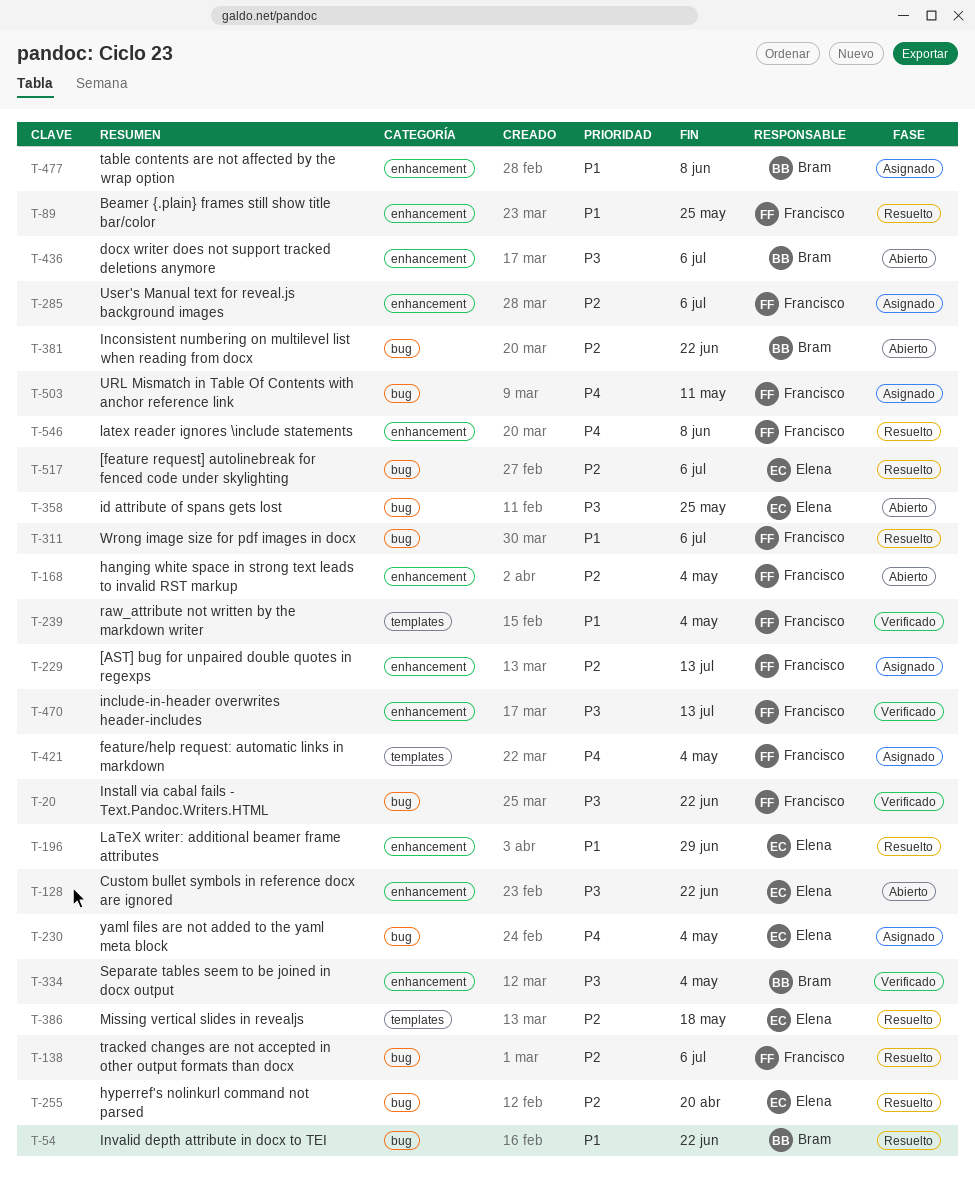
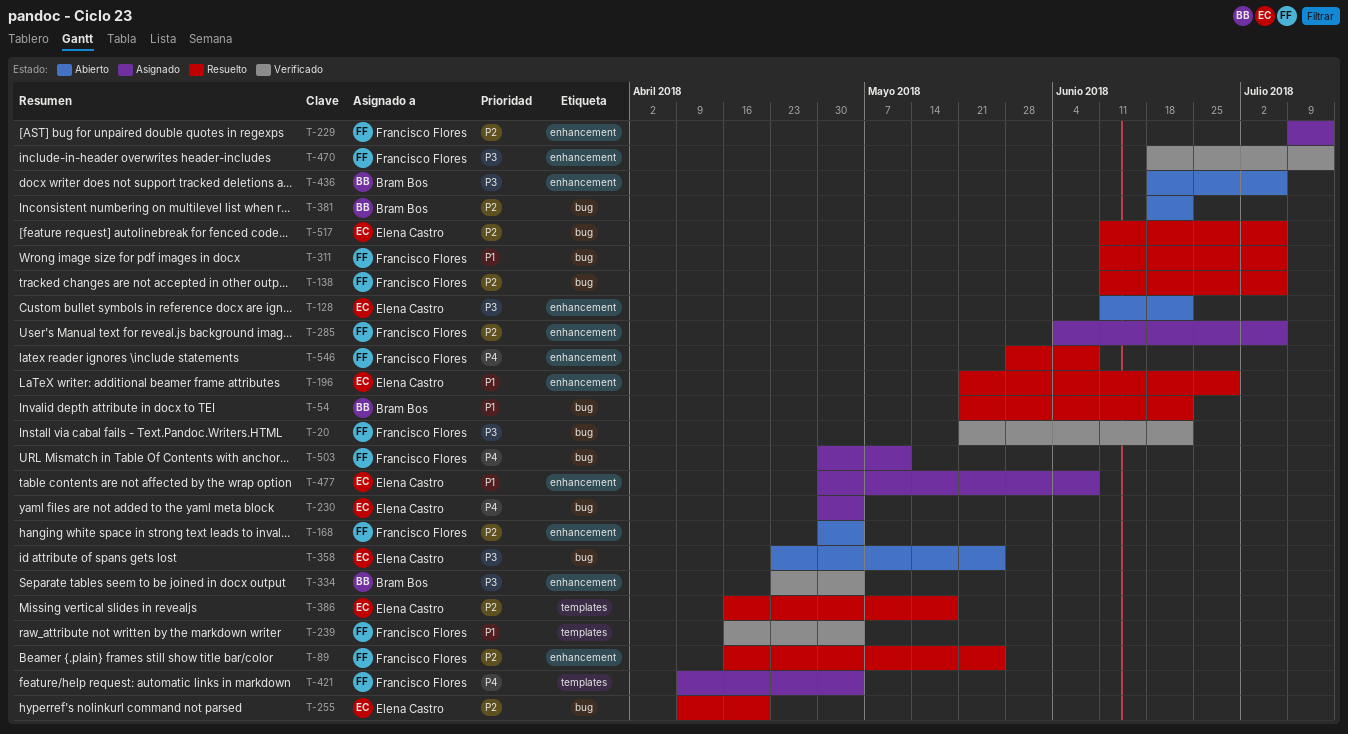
T-89, priority: P1 -> P2
T-477, owner: Bram Bos -> Elena Castro

